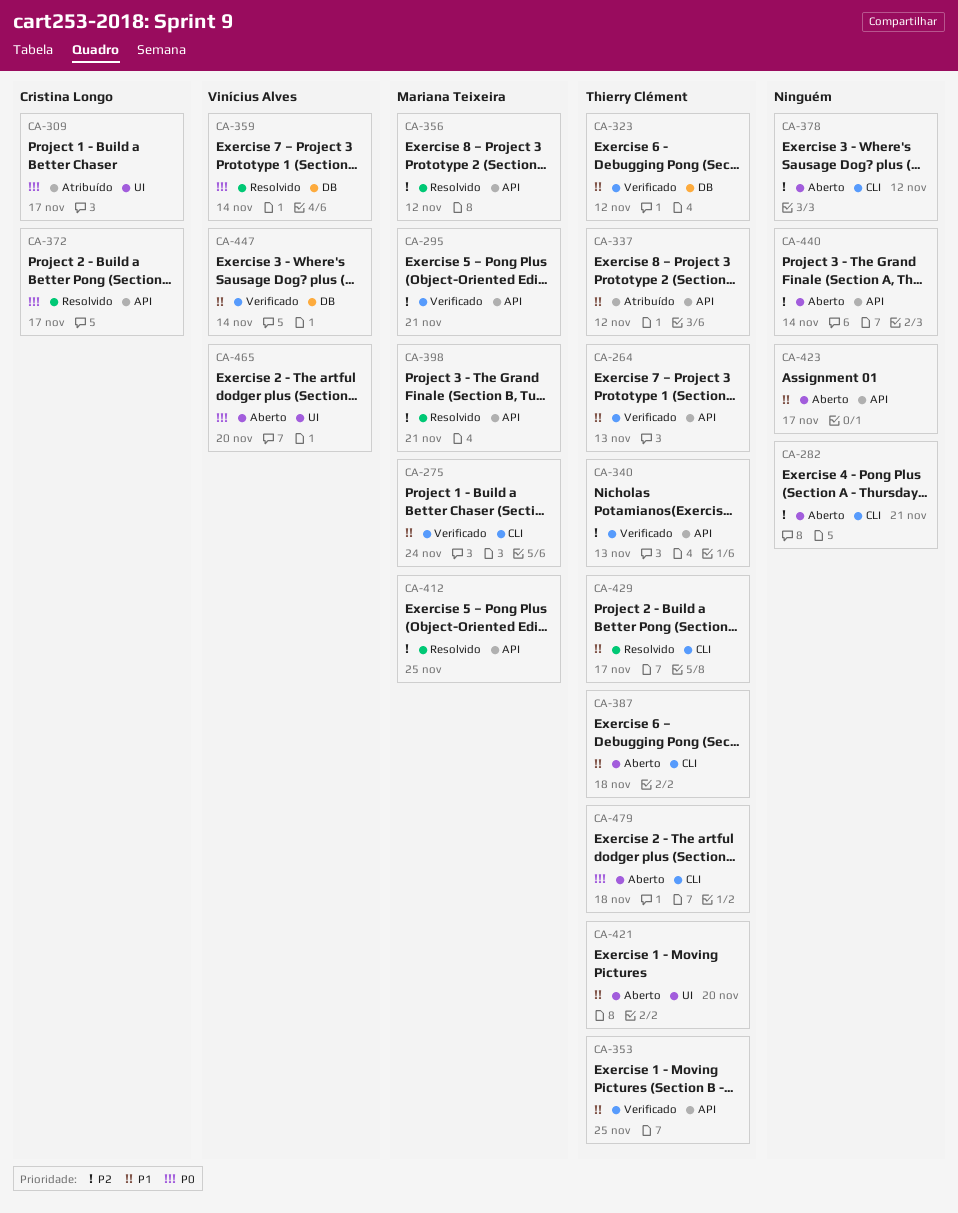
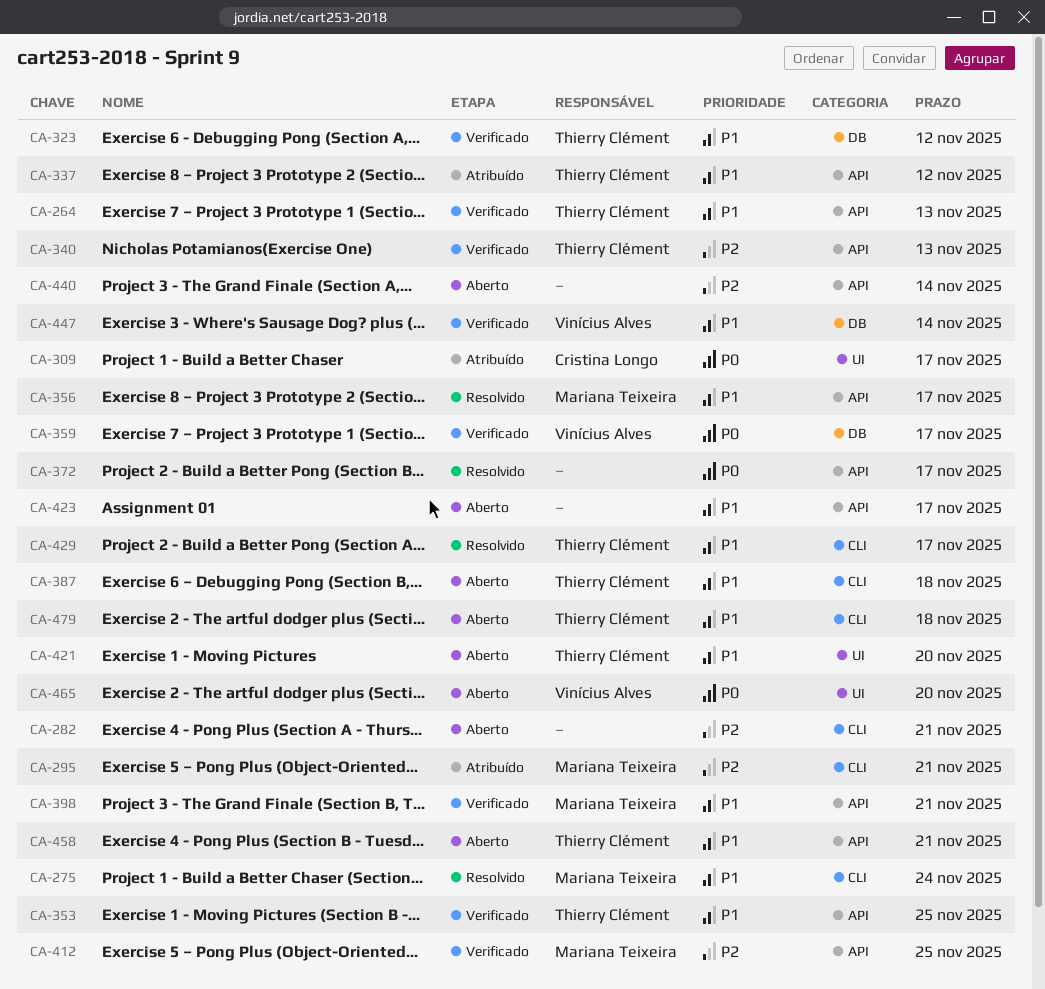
CA-275, status: Verificado -> Resolvido
CA-295, status: Verificado -> Atribuído
CA-295, label: API -> CLI
CA-356, priority: P2 -> P1
CA-356, due: Nov 12 -> Nov 17
CA-359, status: Resolvido -> Verificado
CA-359, due: Nov 14 -> Nov 17
CA-372, owner: Cristina Longo -> none
CA-378: present -> none
CA-398, status: Resolvido -> Verificado
CA-398, priority: P2 -> P1
CA-412, status: Resolvido -> Verificado
CA-458: none -> present
CA-479, priority: P0 -> P1

